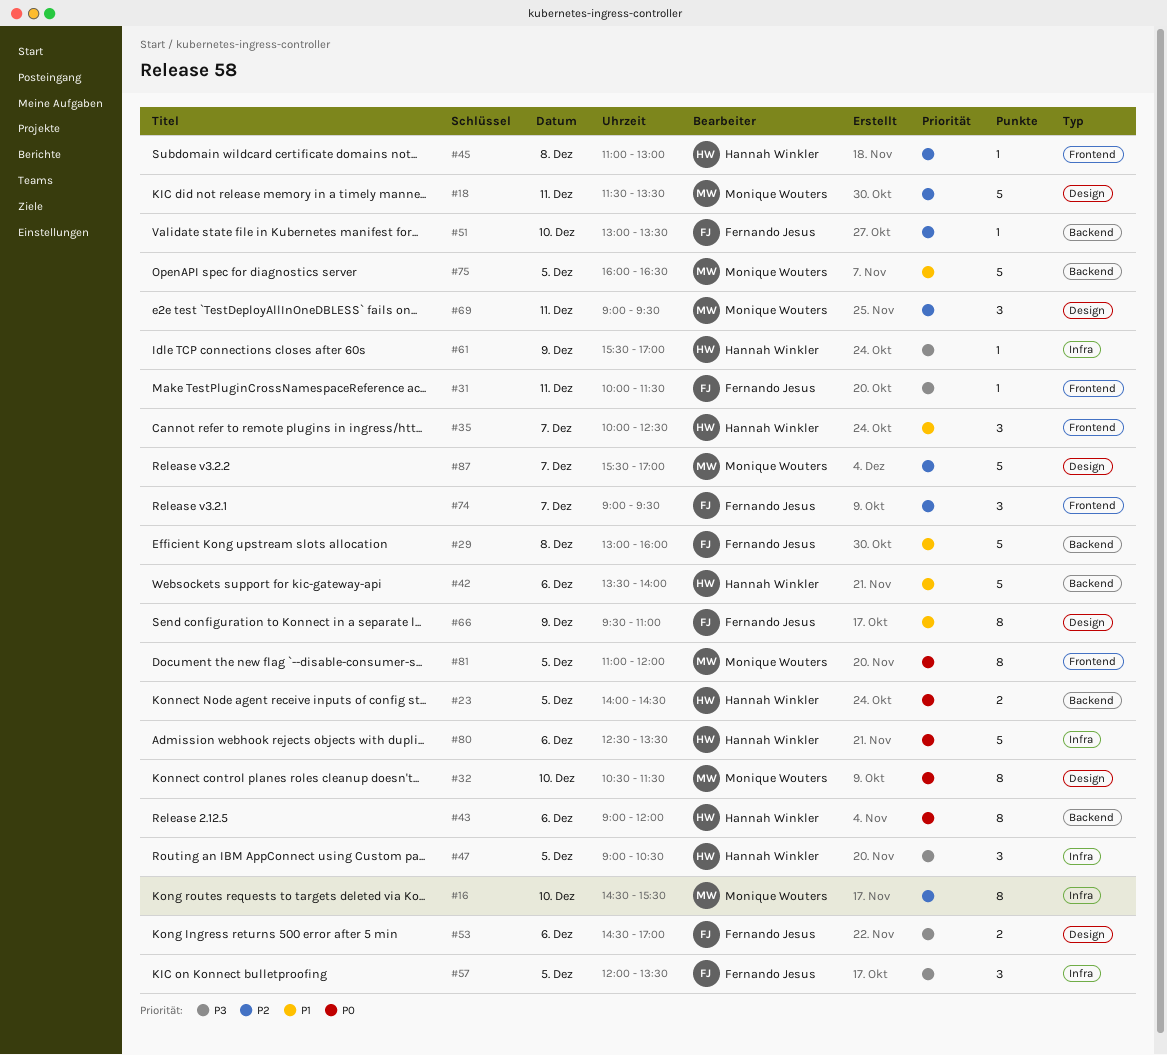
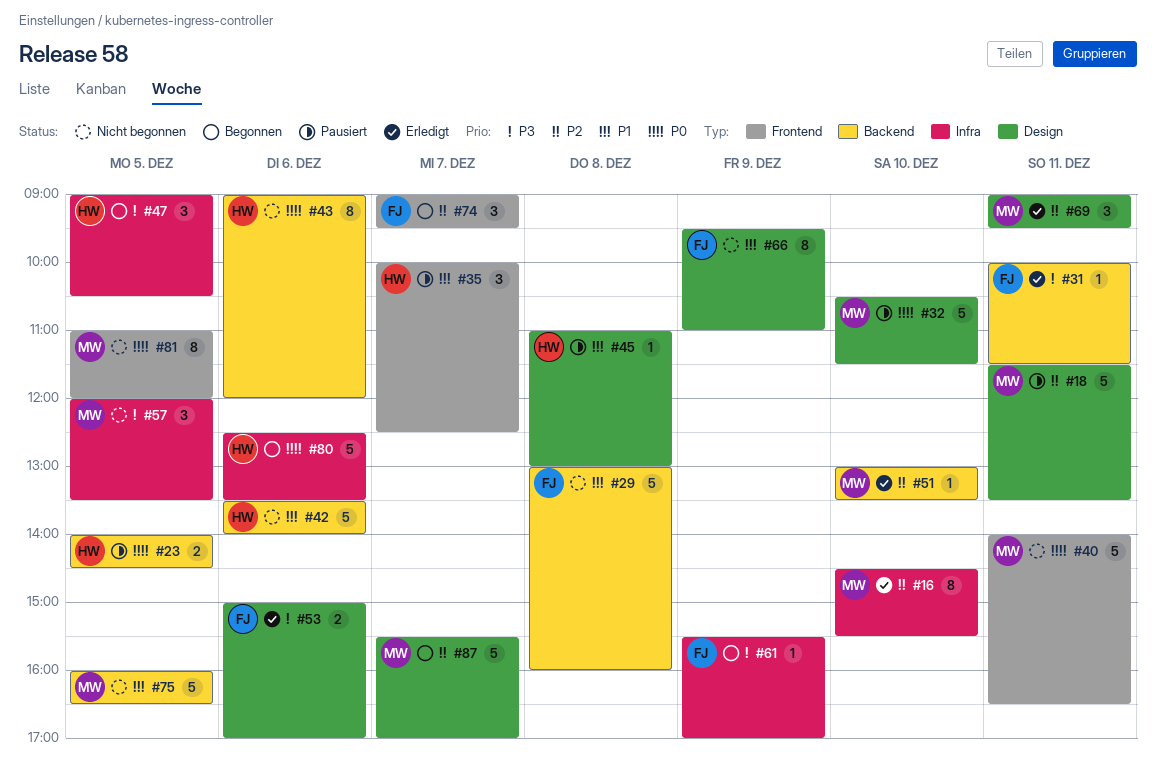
#31, label: Frontend -> Backend
#32, estimate: 8 -> 5
#40: none -> present
#45, priority: P2 -> P1
#45, label: Frontend -> Design
#51, owner: Fernando Jesus -> Monique Wouters
#53, begins: 14:30 -> 15:00
#57, owner: Fernando Jesus -> Monique Wouters
#61, owner: Hannah Winkler -> Fernando Jesus

